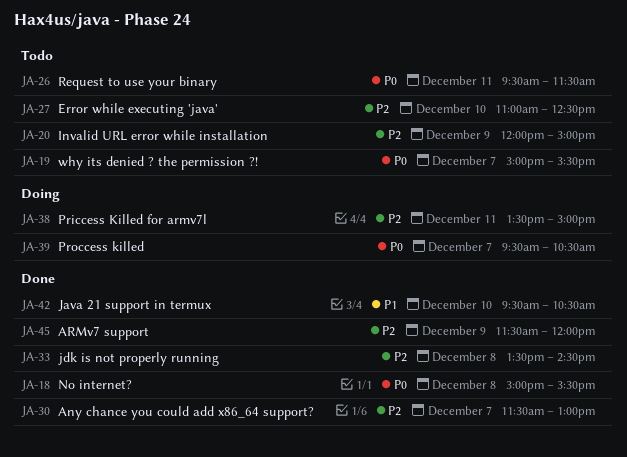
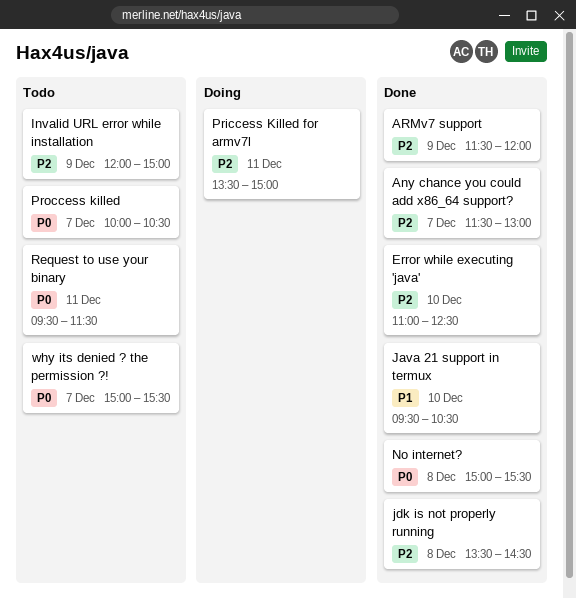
Error while executing 'java', status: Todo -> Done
Proccess killed, status: Doing -> Todo
Proccess killed, begins: 09:30 -> 10:00

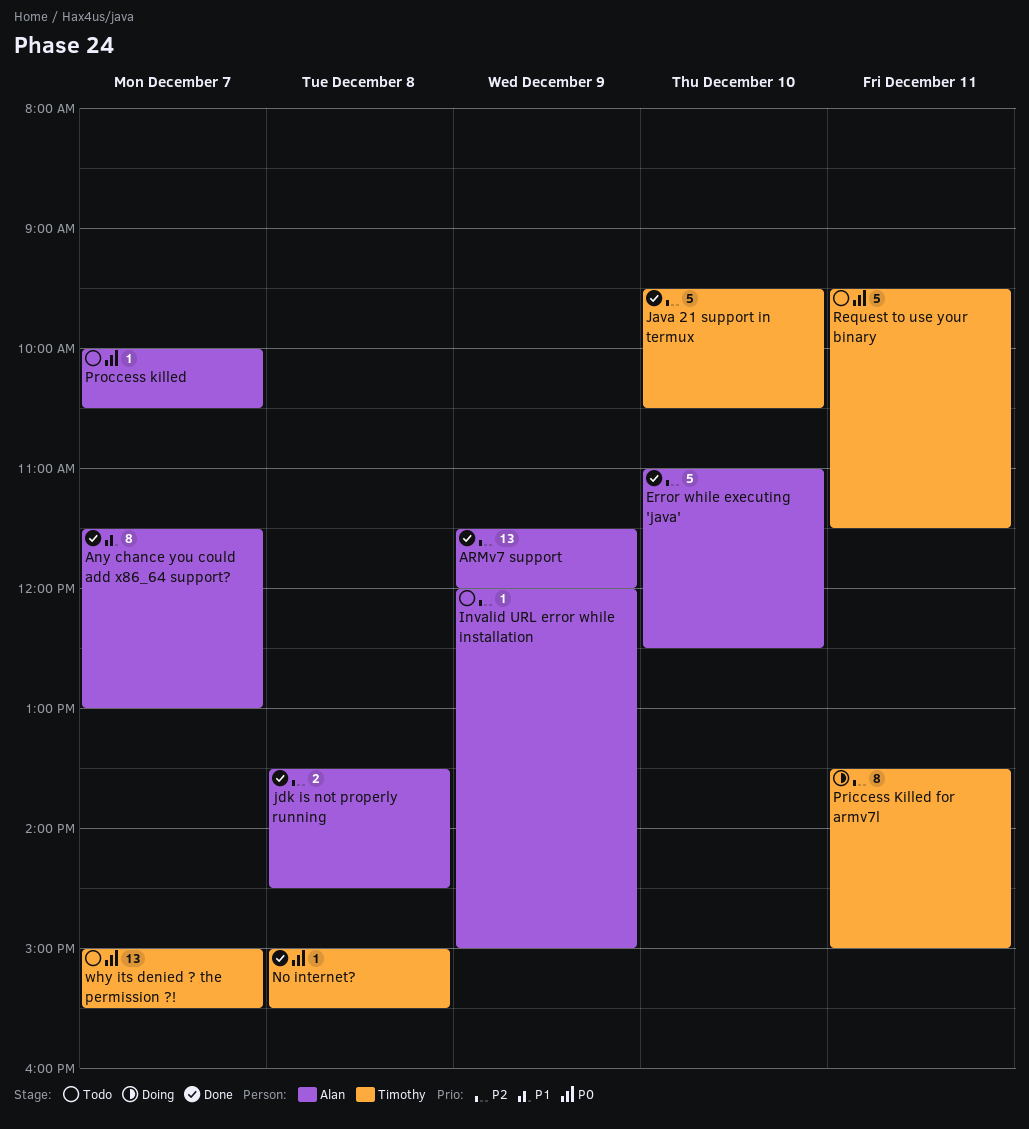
Any chance you could add x86_64 support?, priority: P2 -> P1
Java 21 support in termux, priority: P1 -> P2

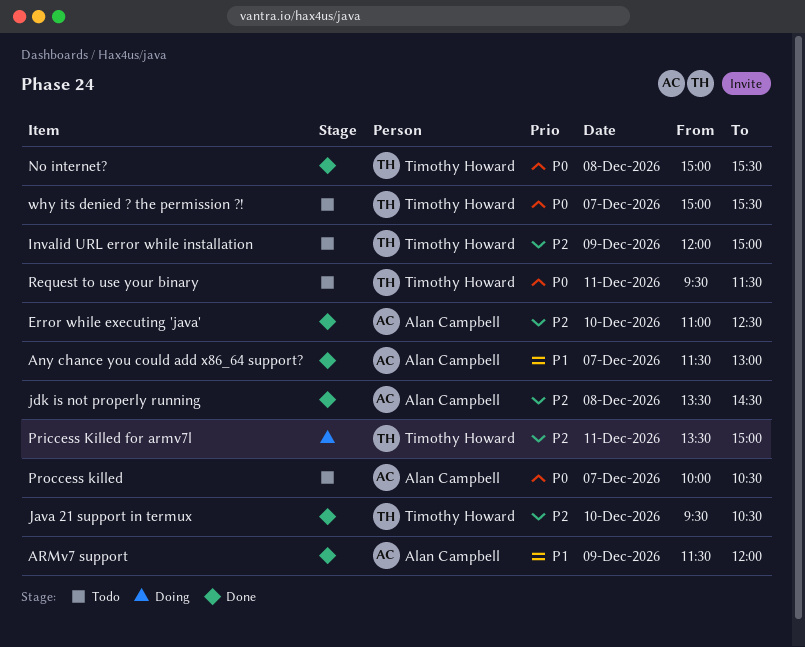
ARMv7 support, priority: P2 -> P1
Invalid URL error while installation, owner: Alan Campbell -> Timothy Howard

